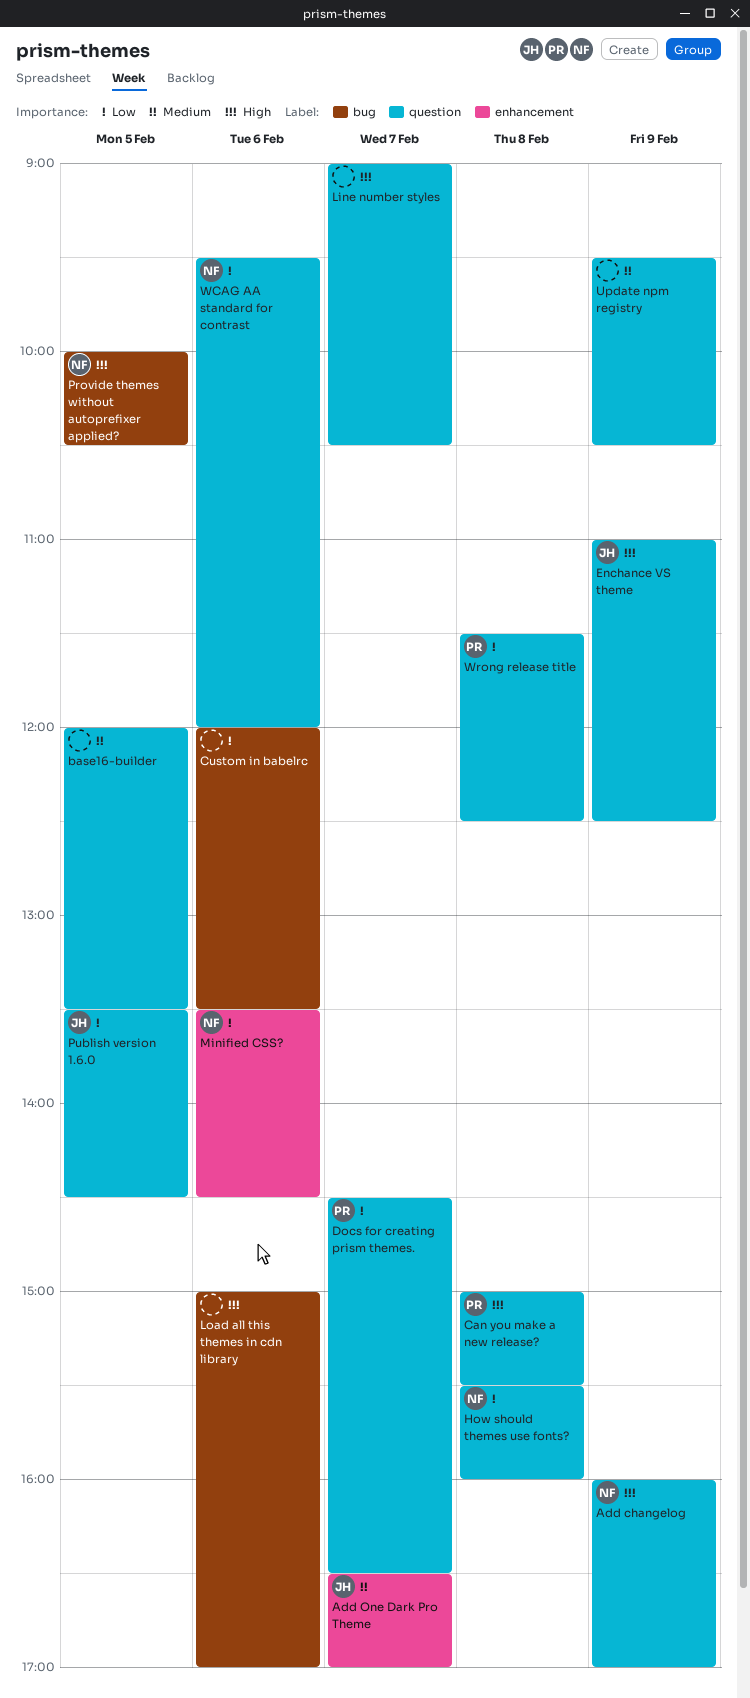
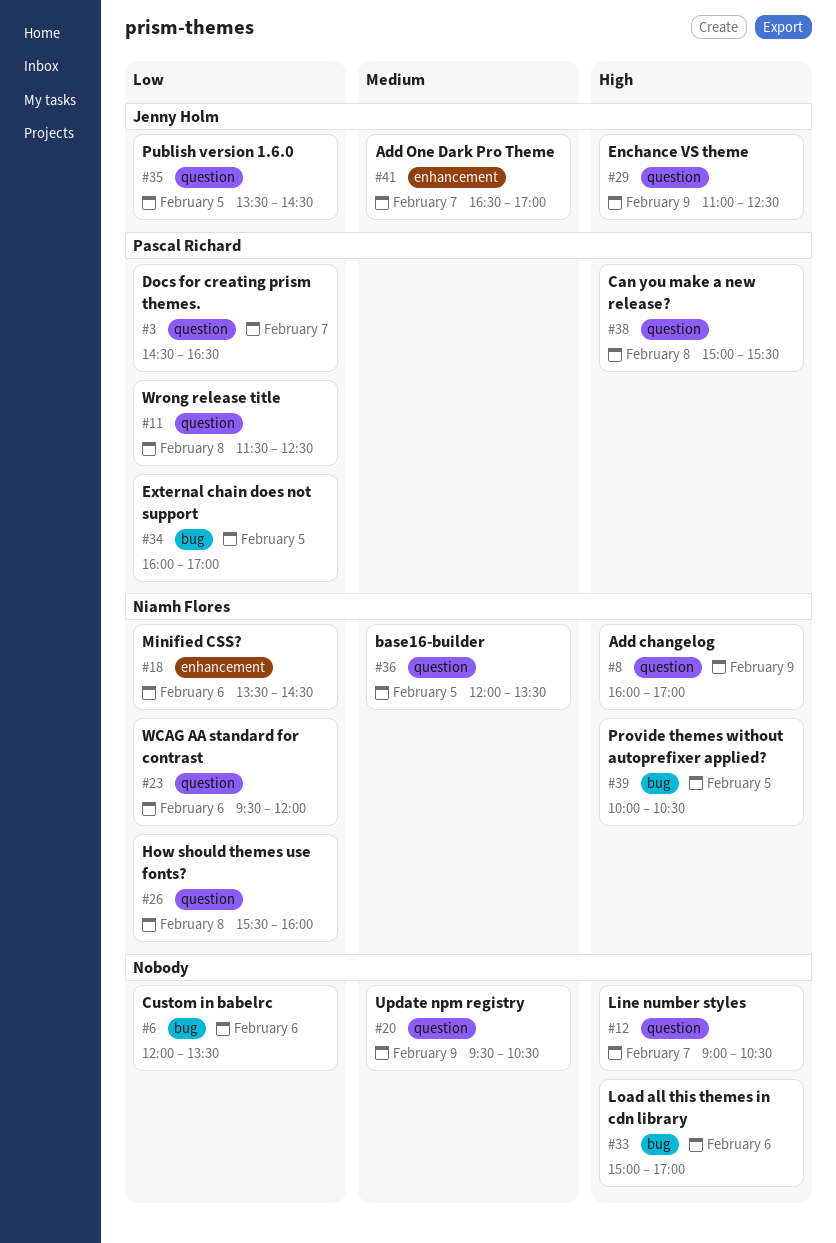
base16-builder, owner: none -> Niamh Flores
External chain does not support: none -> present

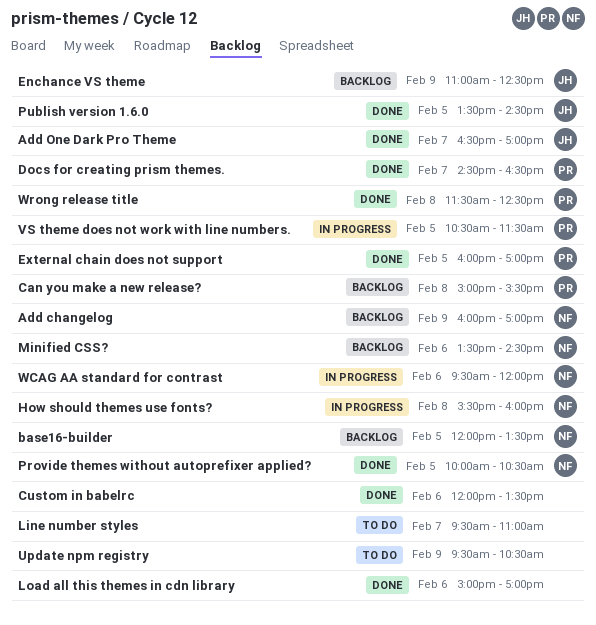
Line number styles, begins: 09:00 -> 09:30
Line number styles, ends: 10:30 -> 11:00
VS theme does not work with line numbers.: none -> present

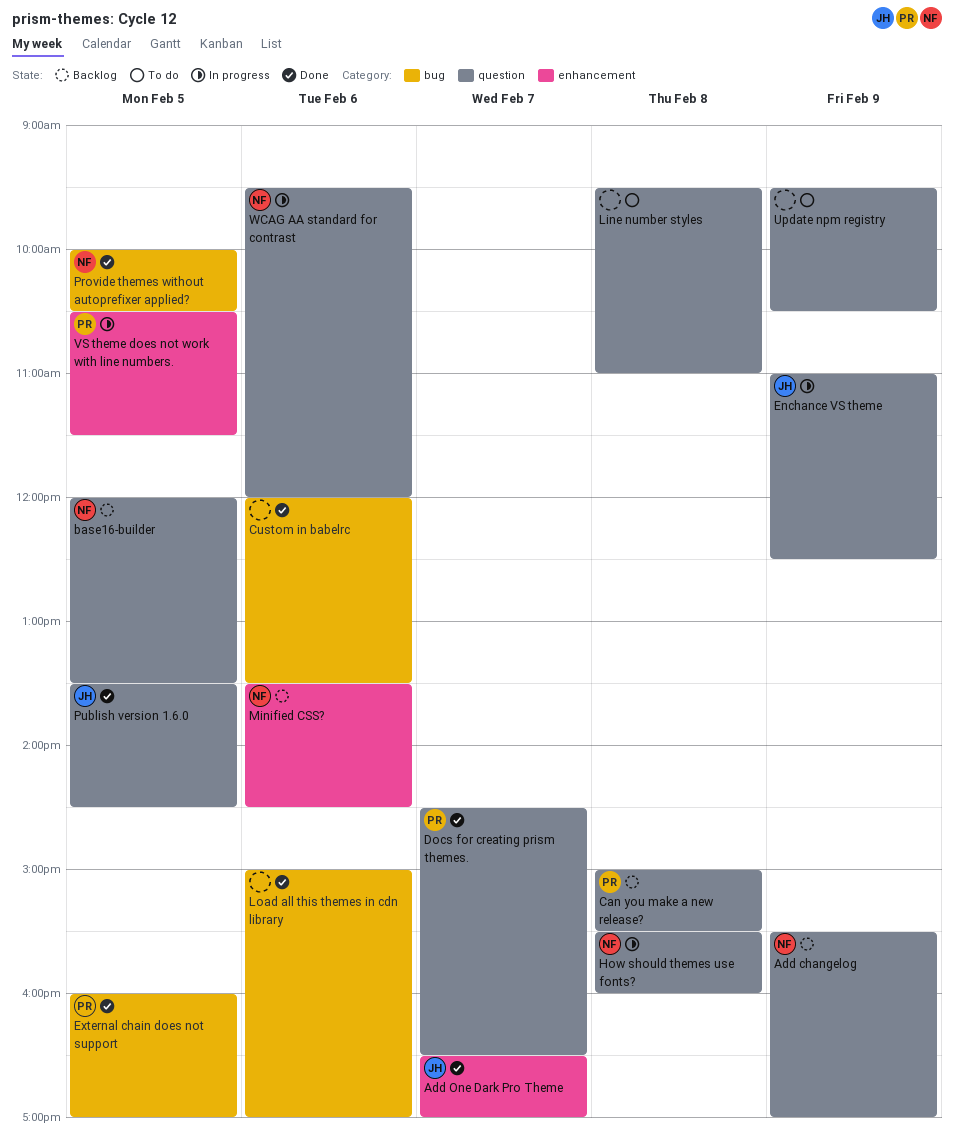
Add changelog, begins: 16:00 -> 15:30
Enchance VS theme, status: Backlog -> In progress
Line number styles, day: Feb 7 -> Feb 8
Wrong release title: present -> none

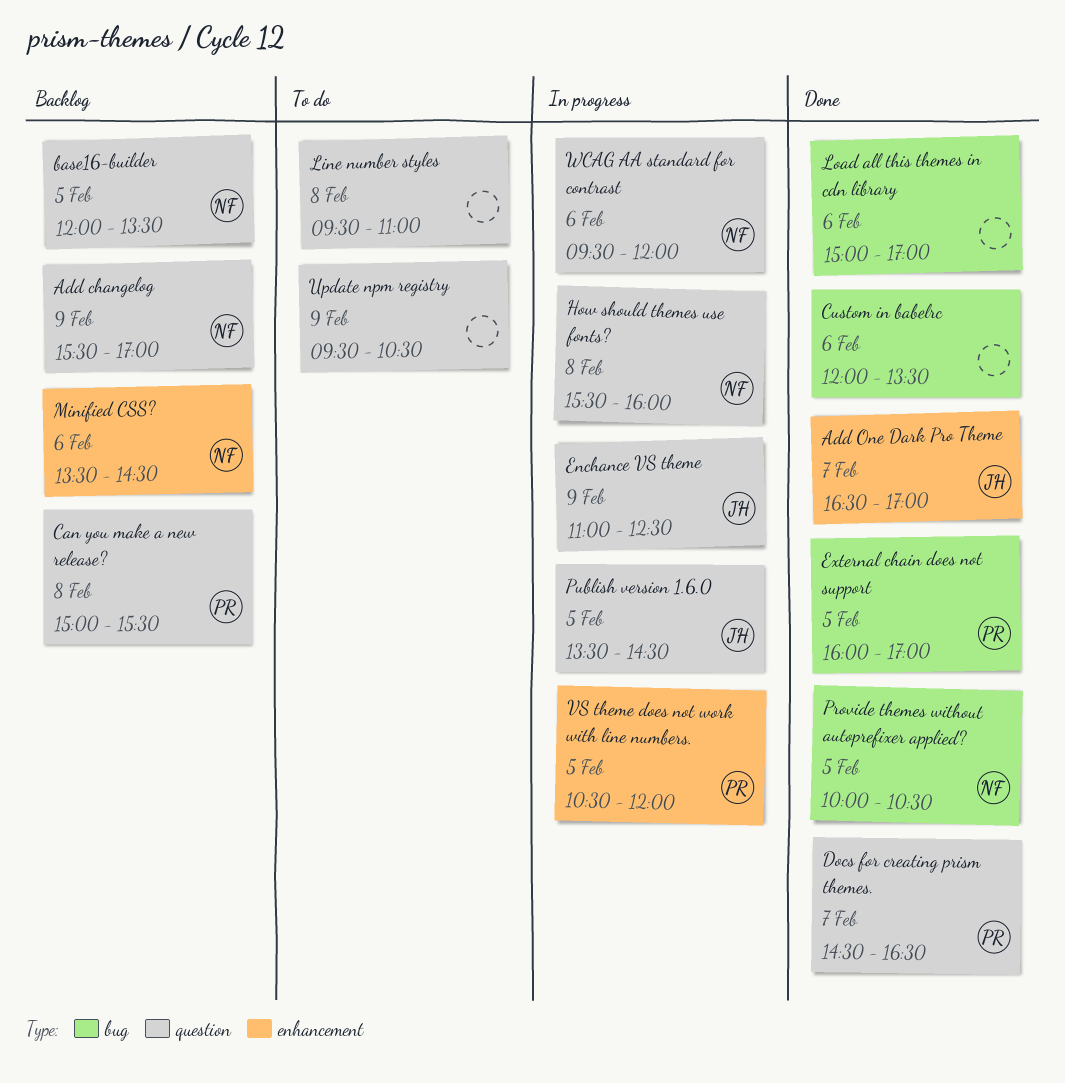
Publish version 1.6.0, status: Done -> In progress
VS theme does not work with line numbers., ends: 11:30 -> 12:00

